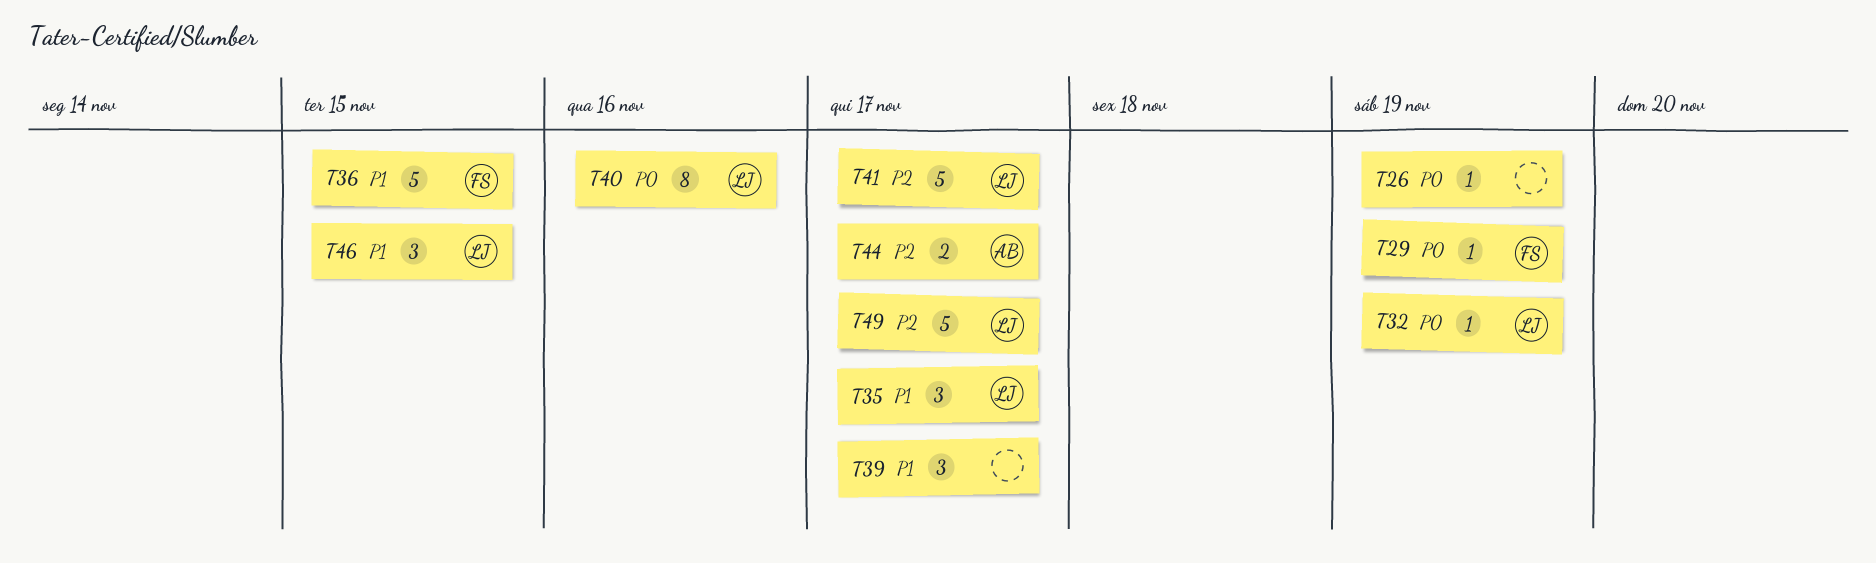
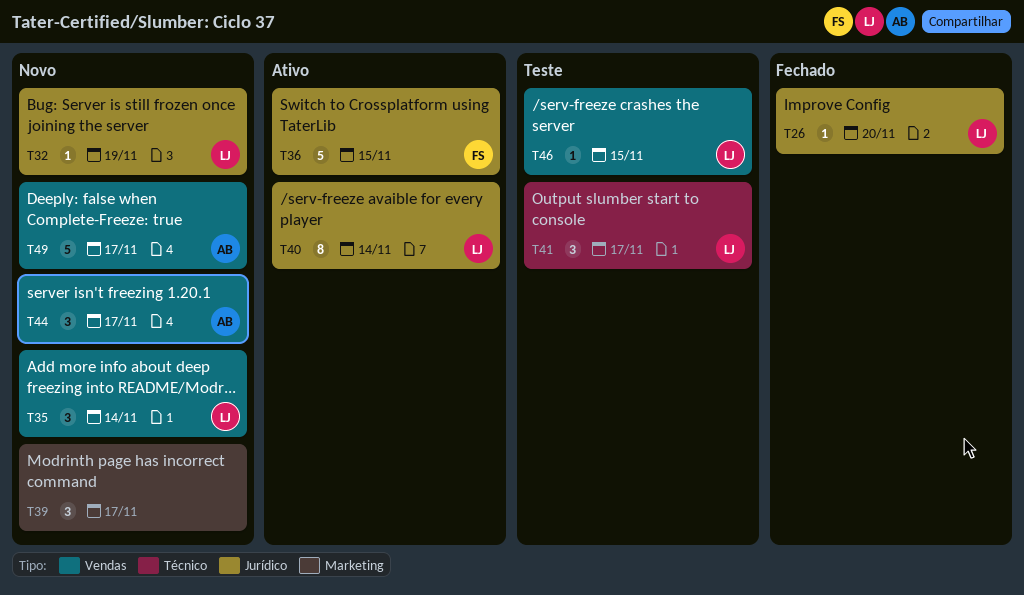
T26, owner: none -> LJ
T26, due: Nov 19 -> Nov 20
T29: present -> none
T35, due: Nov 17 -> Nov 14
T40, due: Nov 16 -> Nov 14
T41, estimate: 5 -> 3
T44, estimate: 2 -> 3
T46, estimate: 3 -> 1
T49, owner: LJ -> AB

